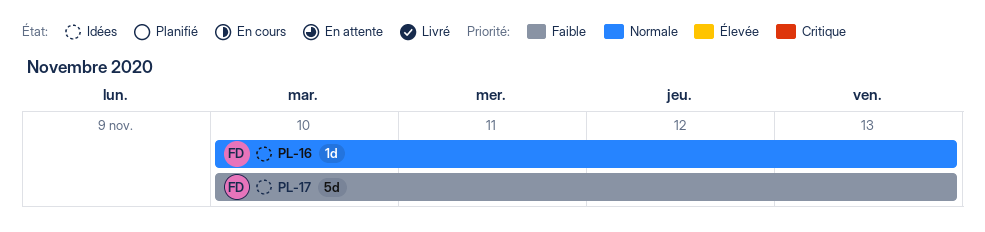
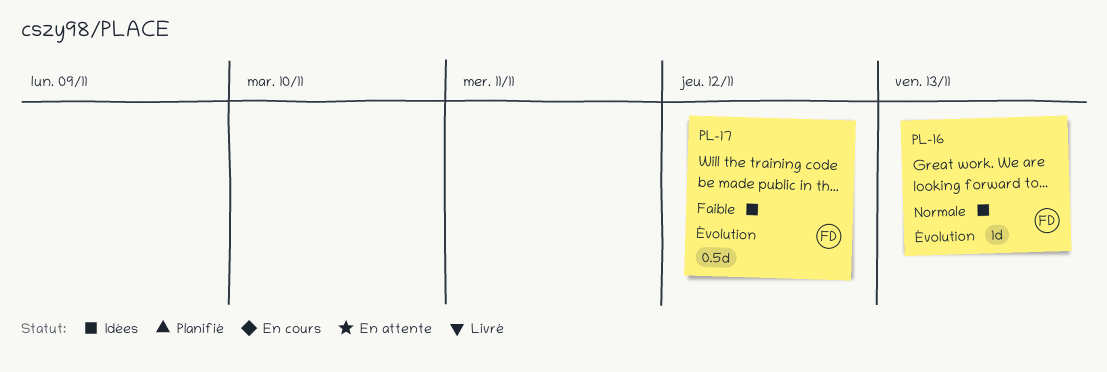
PL-17, estimate: 5d -> 0.5d
PL-17, due: Nov 13 -> Nov 12

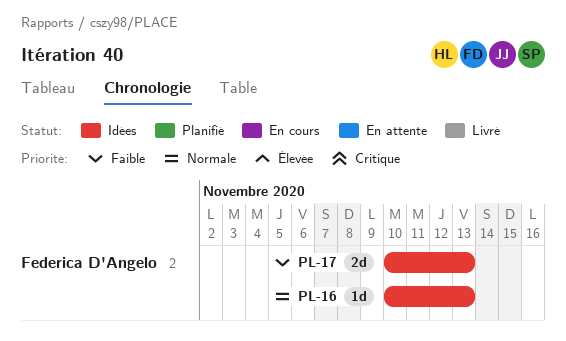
PL-17, estimate: 0.5d -> 2d
PL-17, due: Nov 12 -> Nov 13

